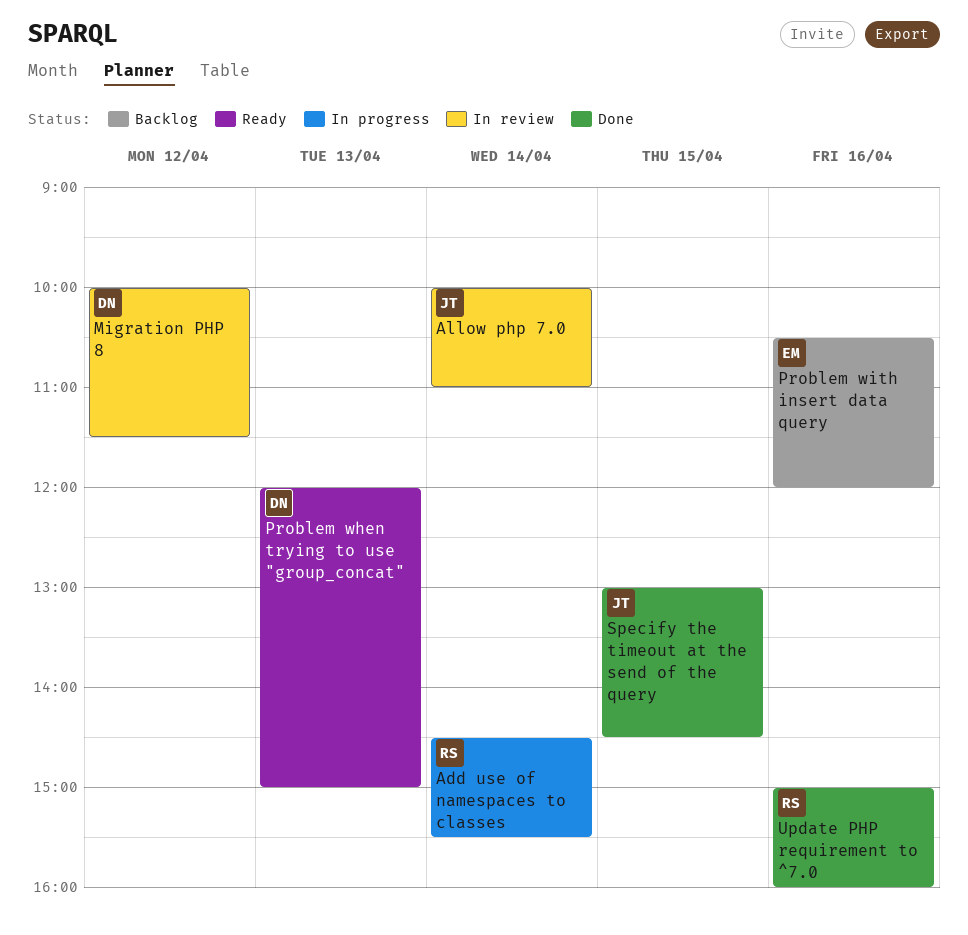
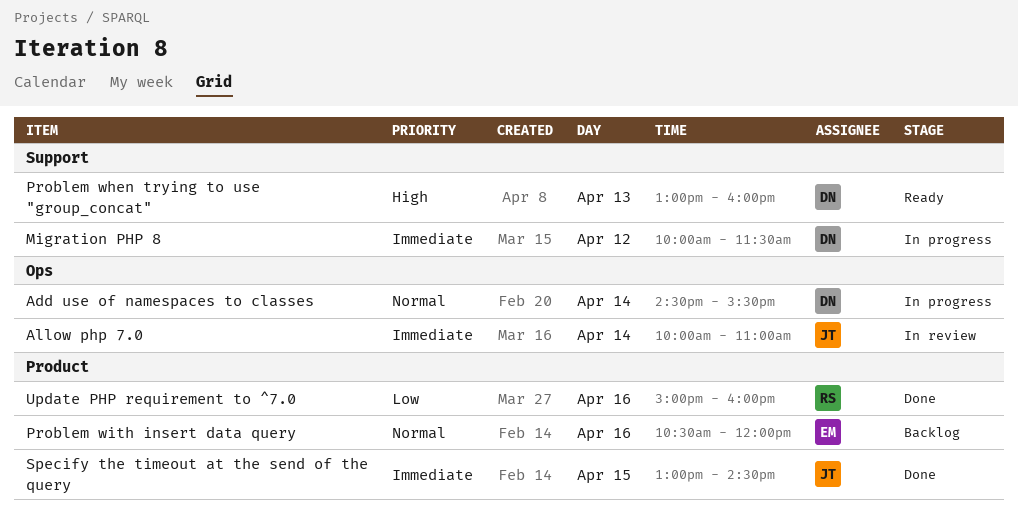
Add use of namespaces to classes, owner: RS -> DN
Migration PHP 8, status: In review -> In progress
Problem when trying to use "group_concat", begins: 12:00 -> 13:00
Problem when trying to use "group_concat", ends: 15:00 -> 16:00

